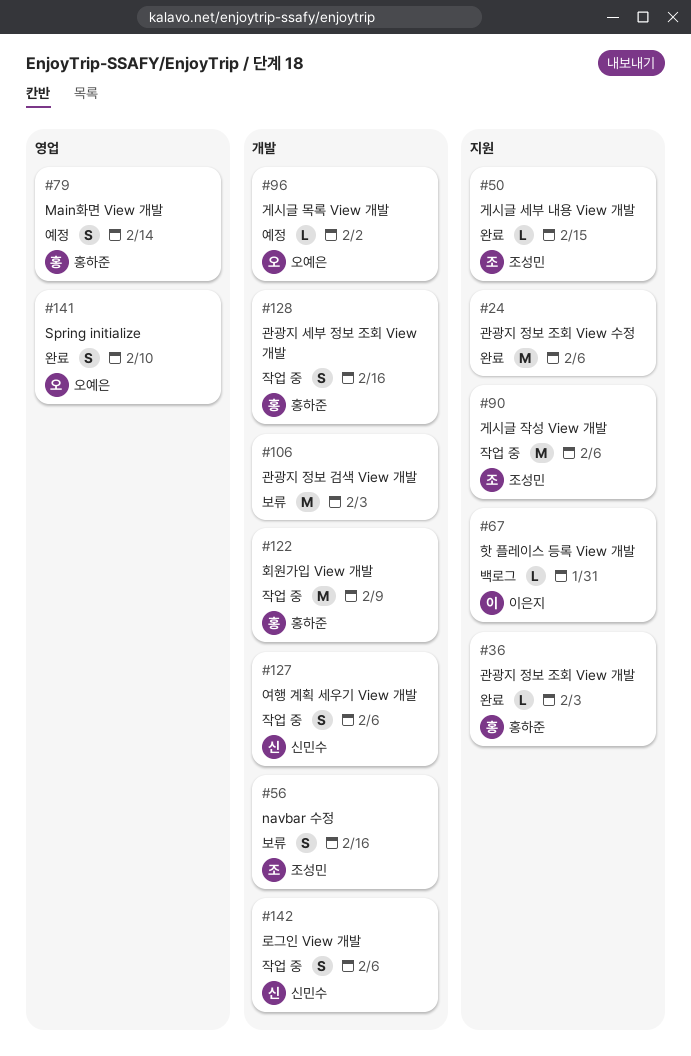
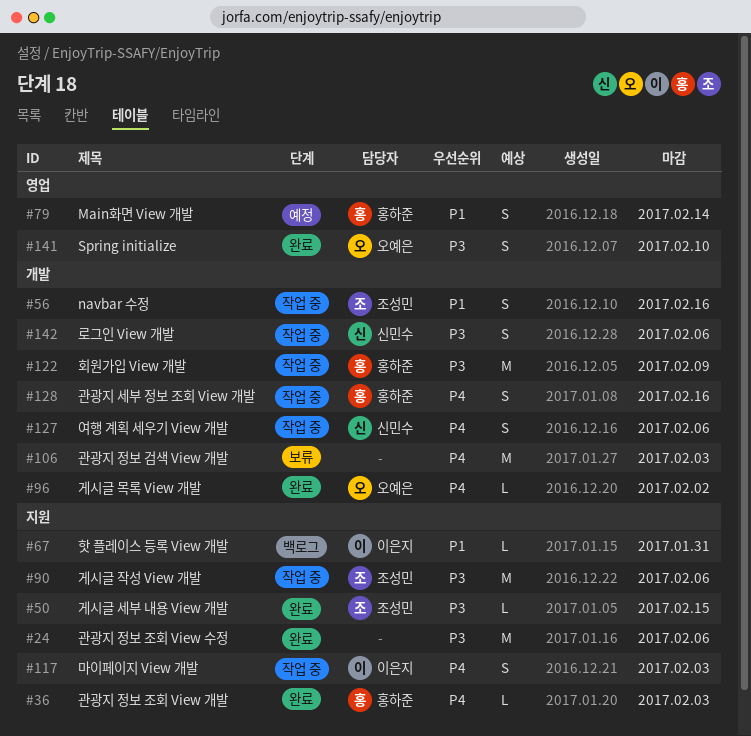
#56, status: 보류 -> 작업 중
#96, status: 예정 -> 완료
#117: none -> present

